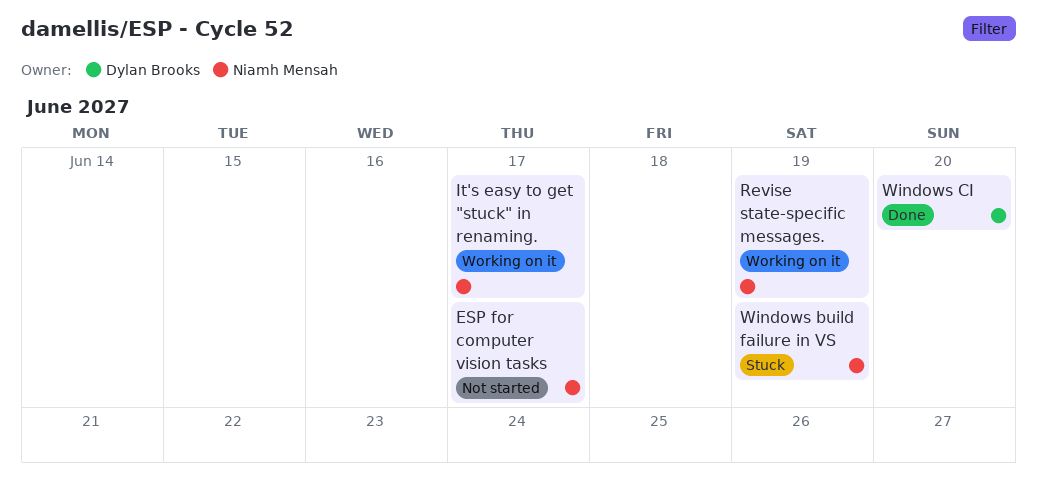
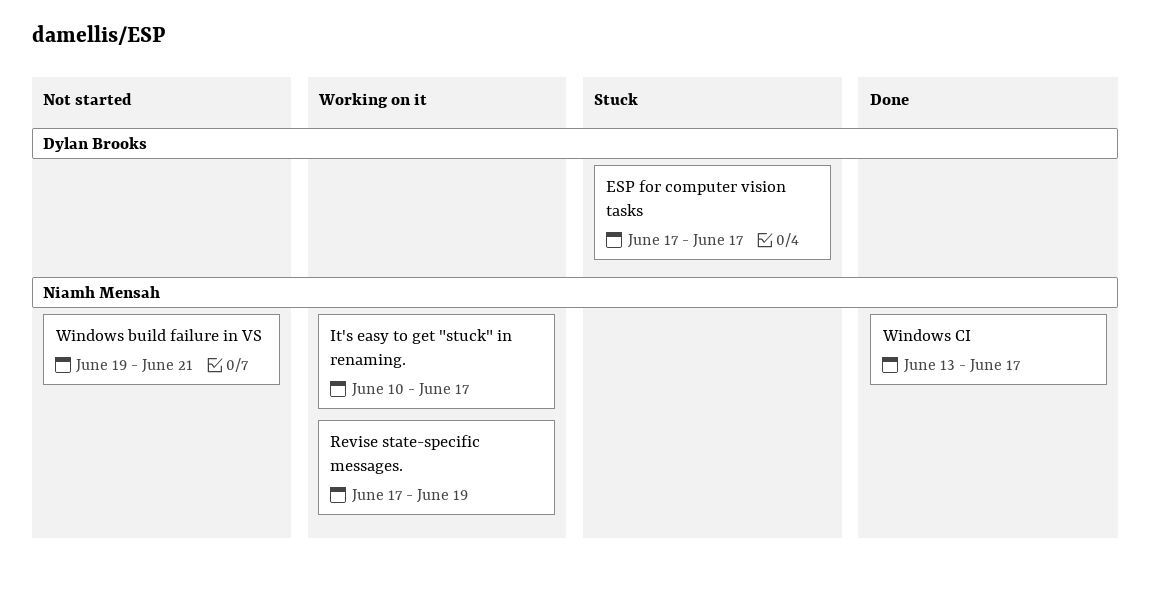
ESP for computer vision tasks, status: Not started -> Stuck
ESP for computer vision tasks, owner: Niamh Mensah -> Dylan Brooks
Windows build failure in VS, status: Stuck -> Not started
Windows build failure in VS, due: Jun 19 -> Jun 21
Windows CI, owner: Dylan Brooks -> Niamh Mensah
Windows CI, due: Jun 20 -> Jun 17

